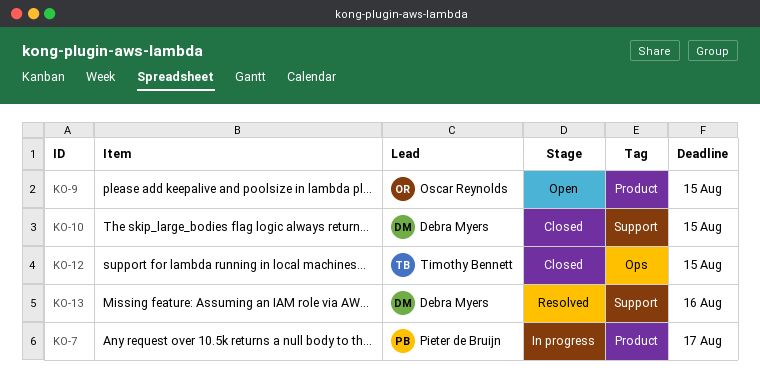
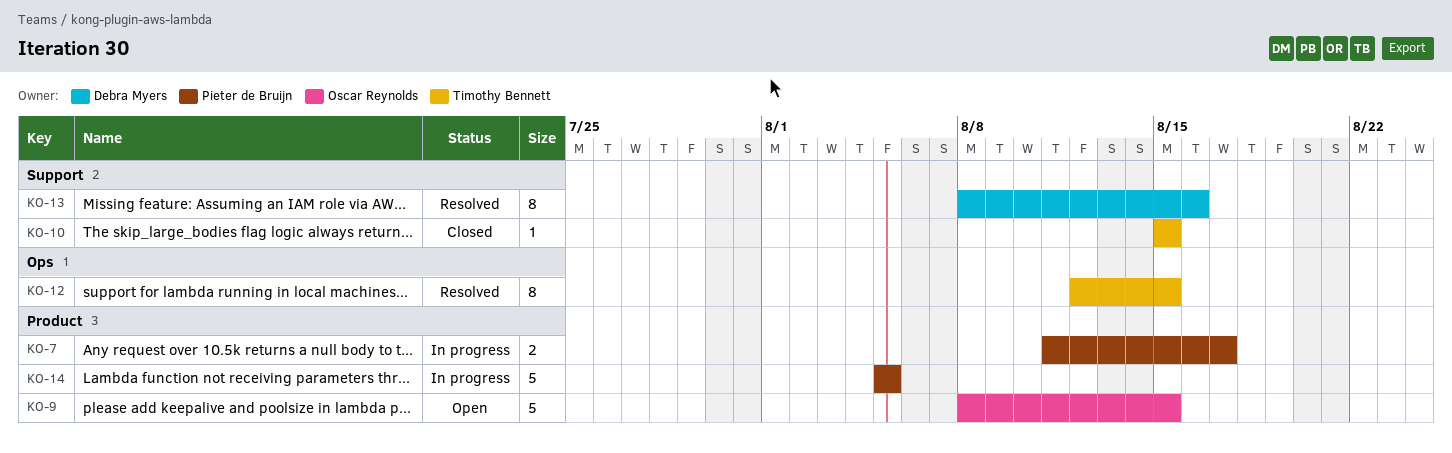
KO-10, owner: Debra Myers -> Timothy Bennett
KO-12, status: Closed -> Resolved
KO-14: none -> present

